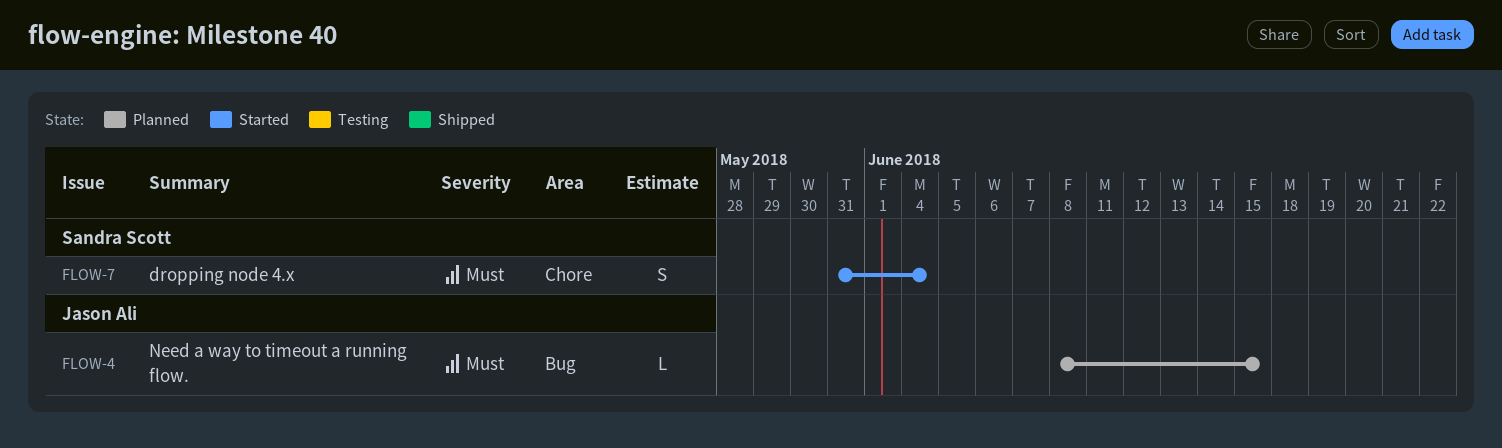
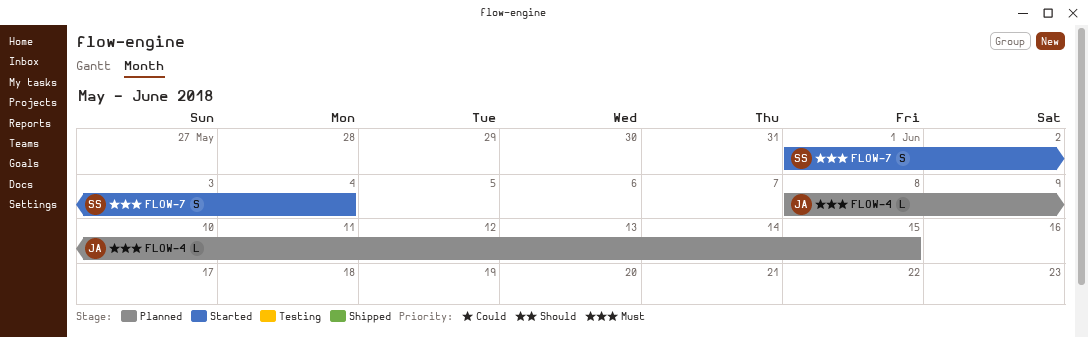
FLOW-7, start: May 31 -> Jun 1

